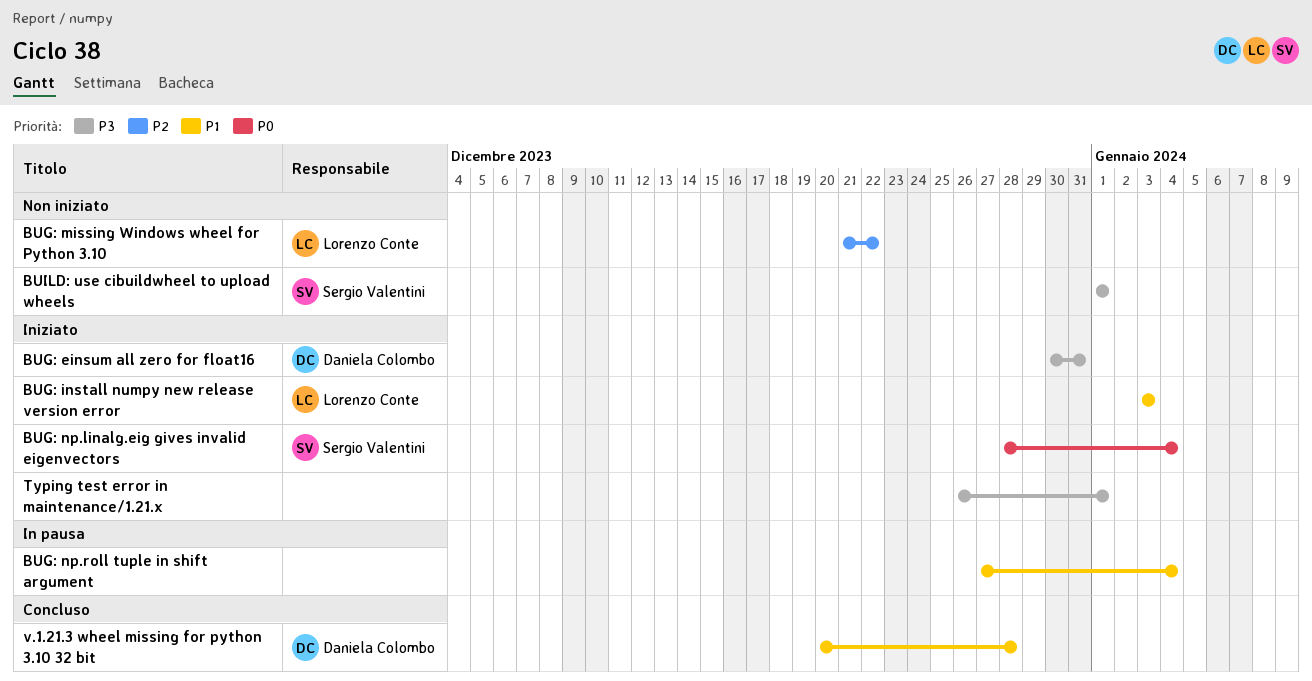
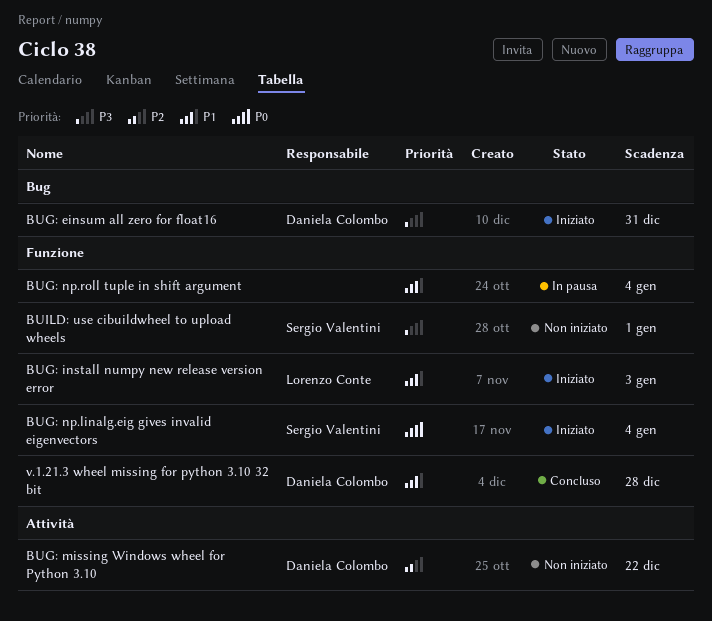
BUG: missing Windows wheel for Python 3.10, owner: Lorenzo Conte -> Daniela Colombo
Typing test error in maintenance/1.21.x: present -> none

